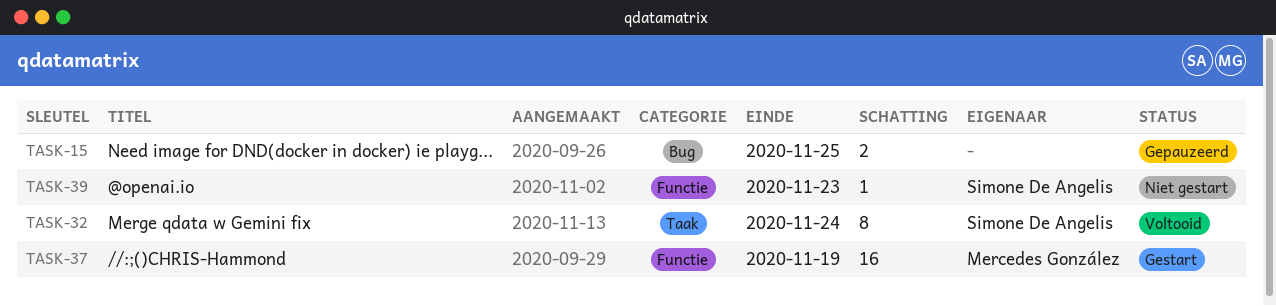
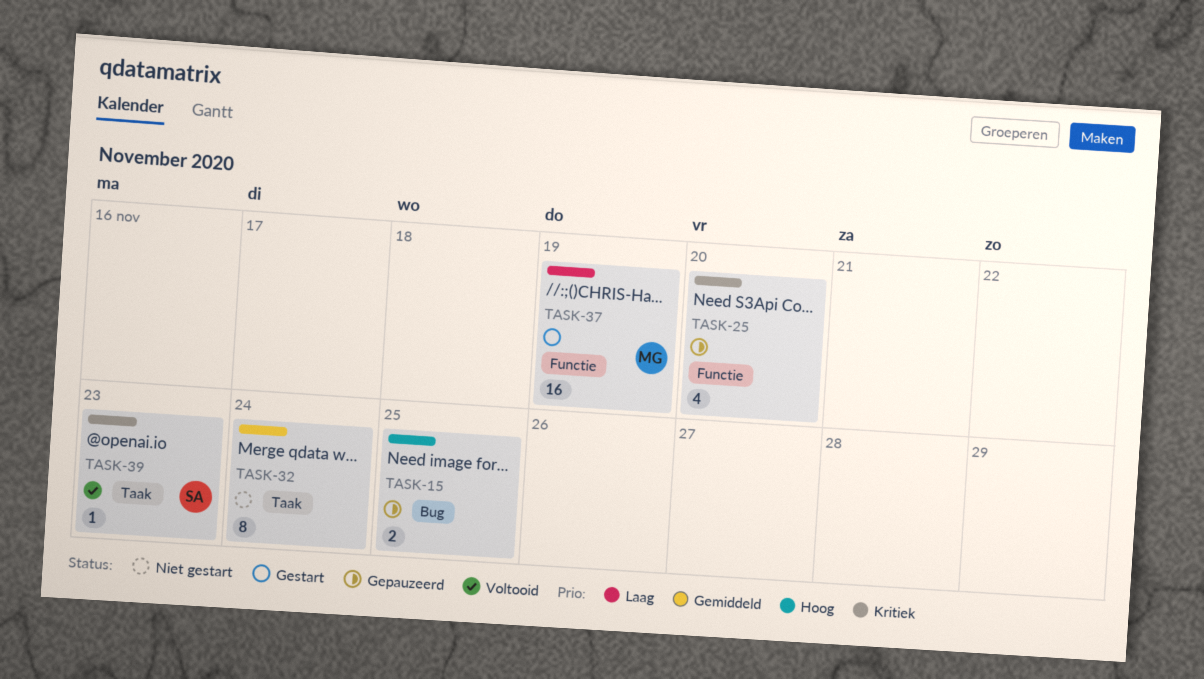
TASK-25: none -> present
TASK-32, status: Voltooid -> Niet gestart
TASK-32, owner: Simone De Angelis -> none
TASK-39, status: Niet gestart -> Voltooid
TASK-39, label: Functie -> Taak

